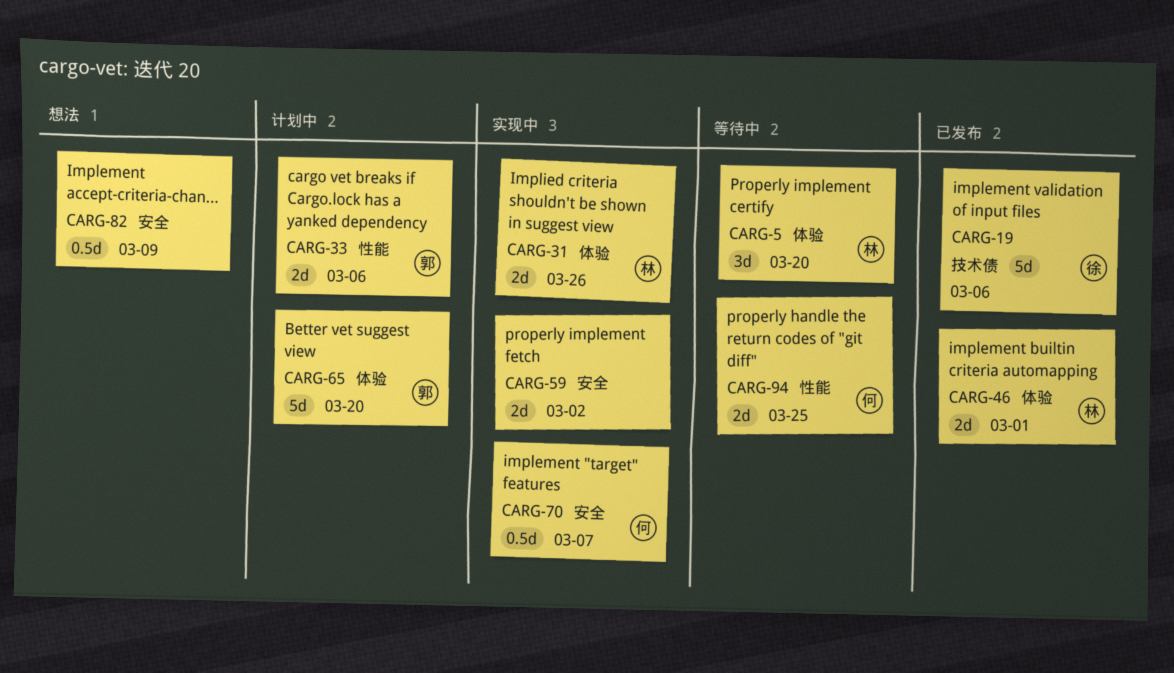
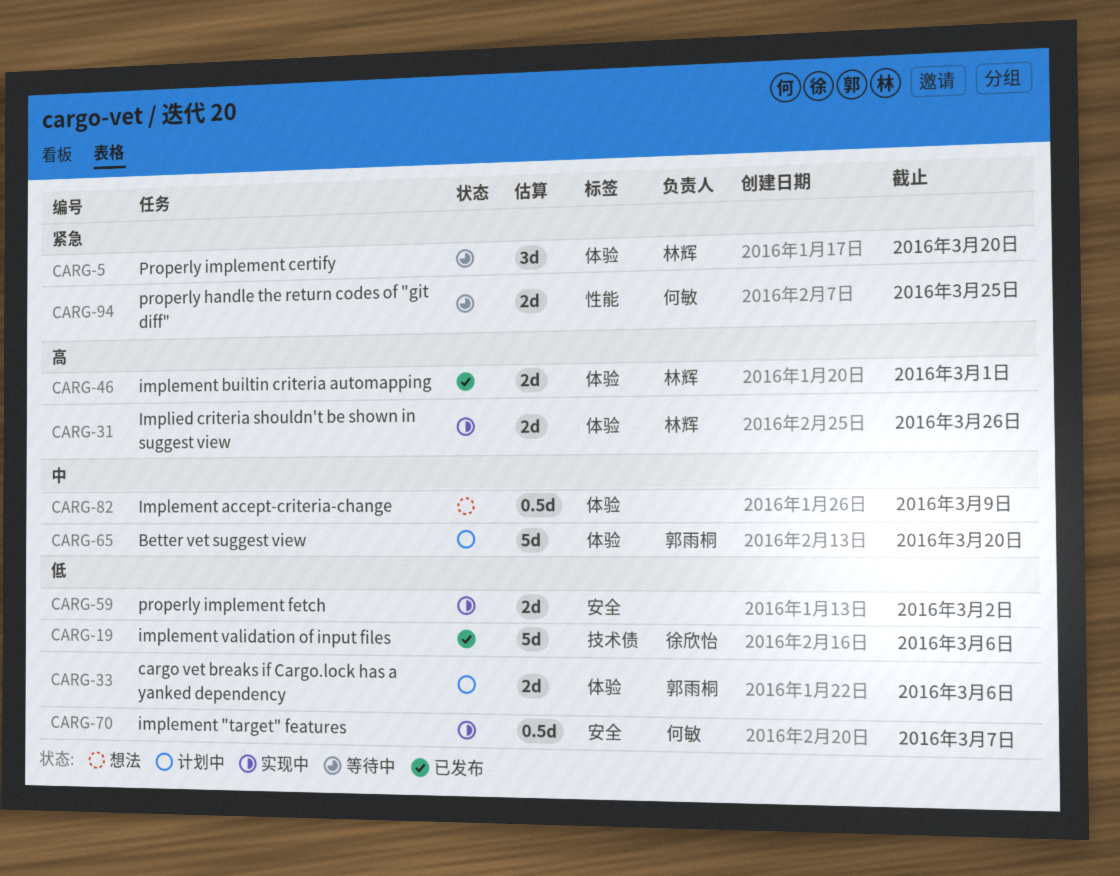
CARG-33, label: 性能 -> 体验
CARG-82, label: 安全 -> 体验

